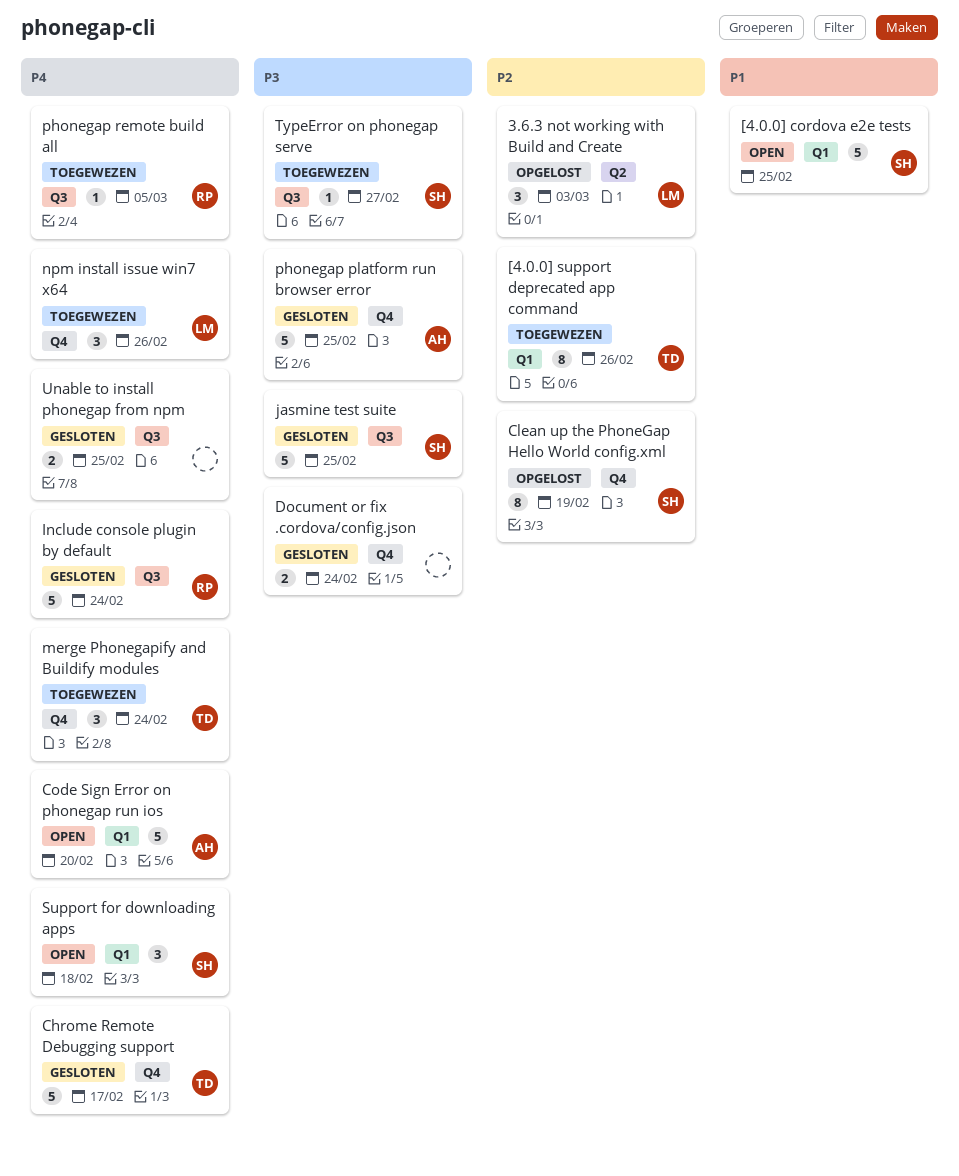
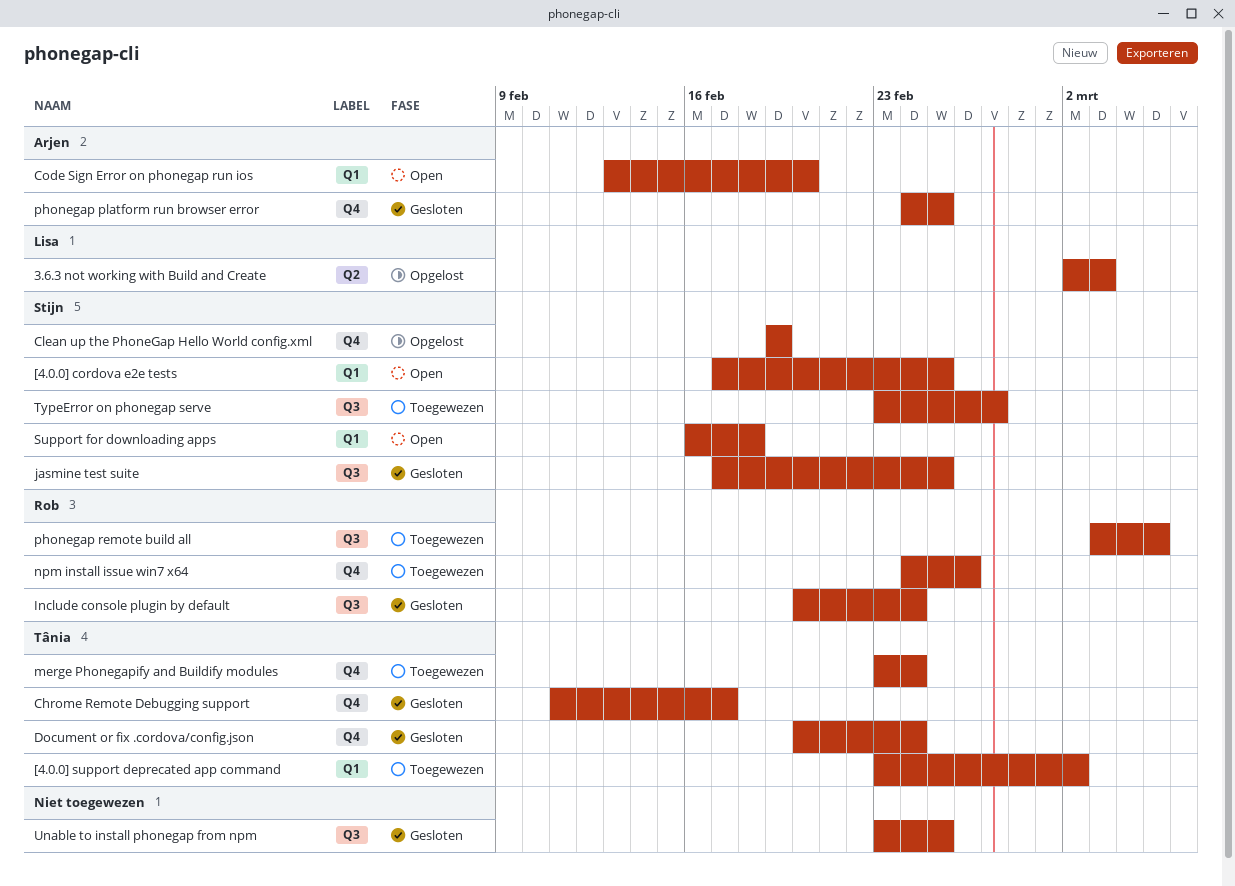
[4.0.0] support deprecated app command, due: Feb 26 -> Mar 2
Document or fix .cordova/config.json, owner: none -> Tânia
npm install issue win7 x64, owner: Lisa -> Rob

